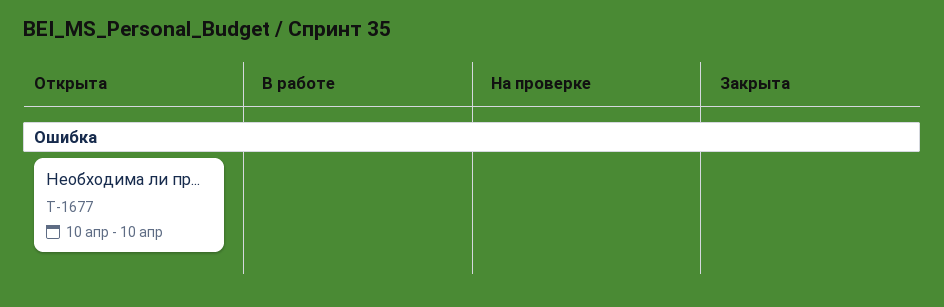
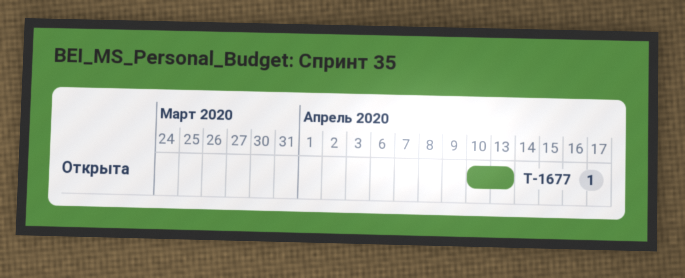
T-1677, due: Apr 10 -> Apr 13

